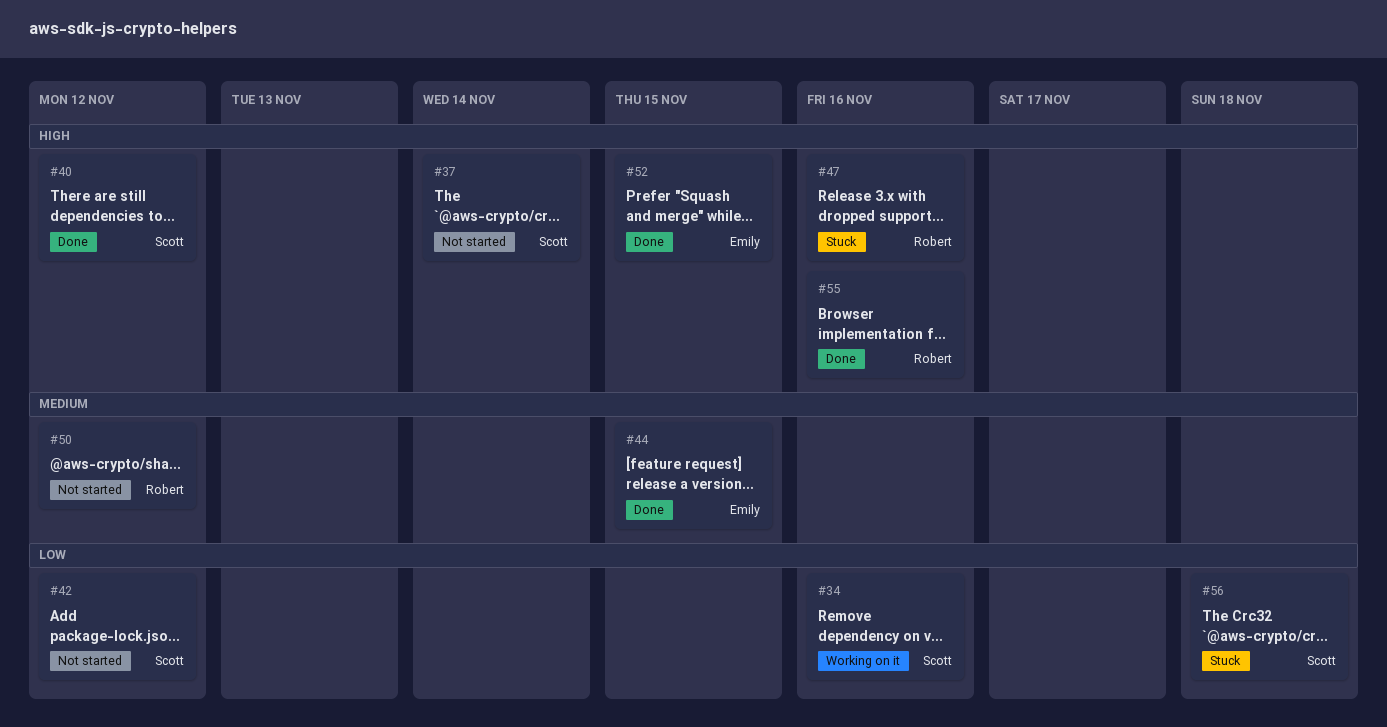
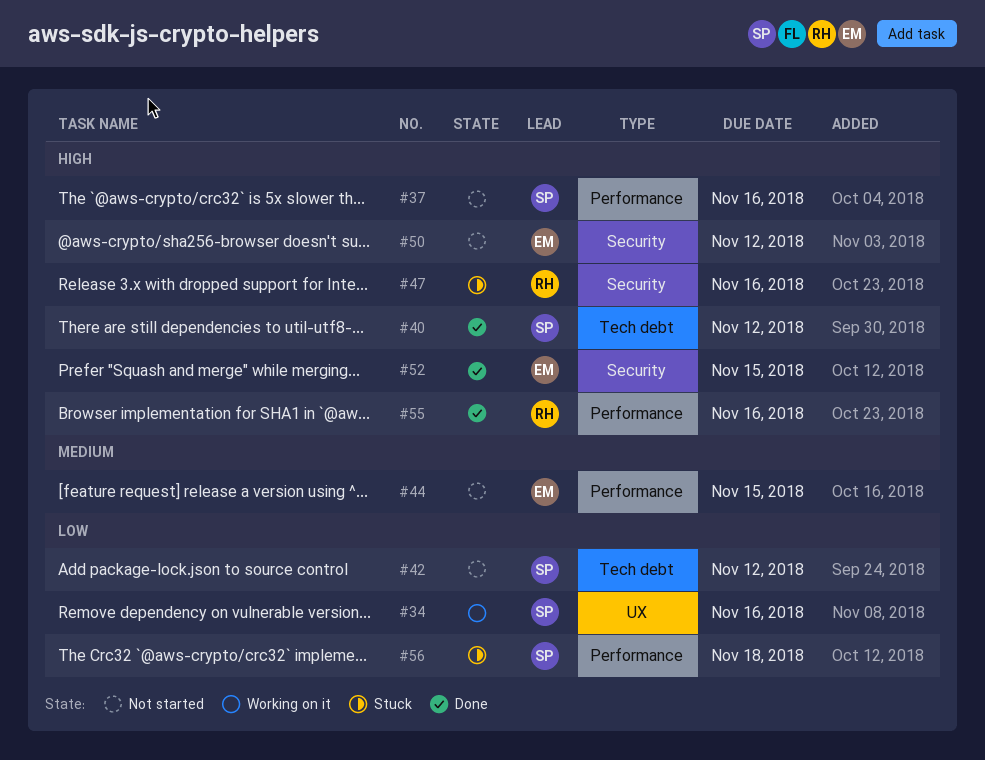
#37, due: Nov 14 -> Nov 16
#44, status: Done -> Not started
#50, owner: Robert -> Emily
#50, priority: Medium -> High

